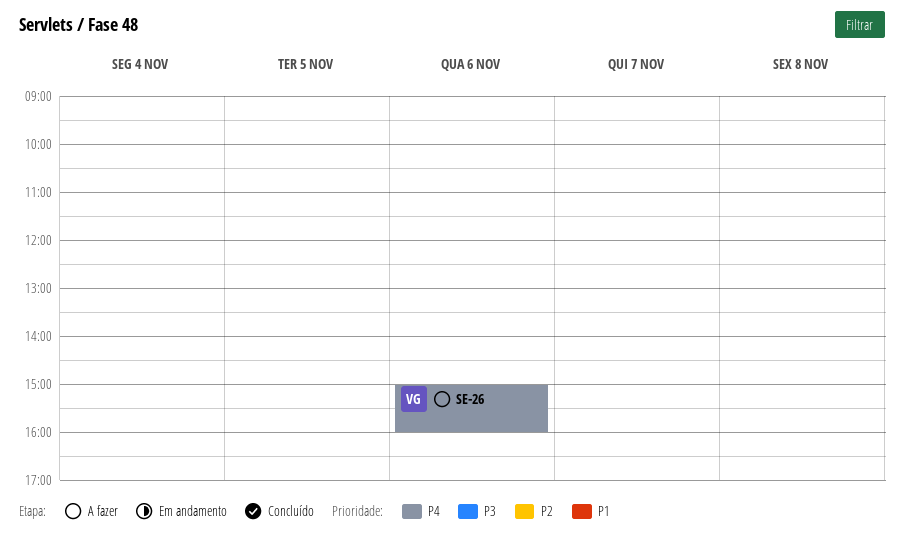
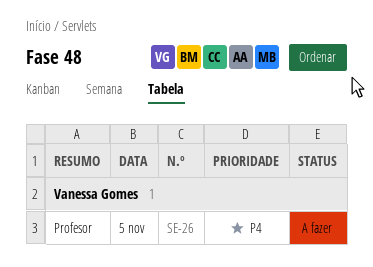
SE-26, day: Nov 6 -> Nov 5

